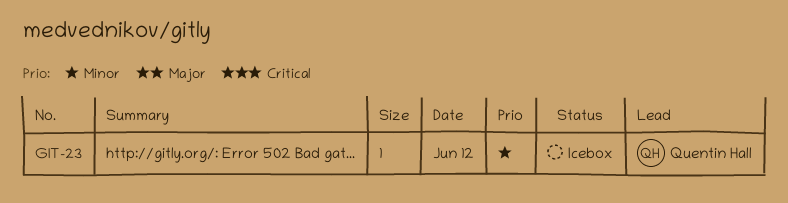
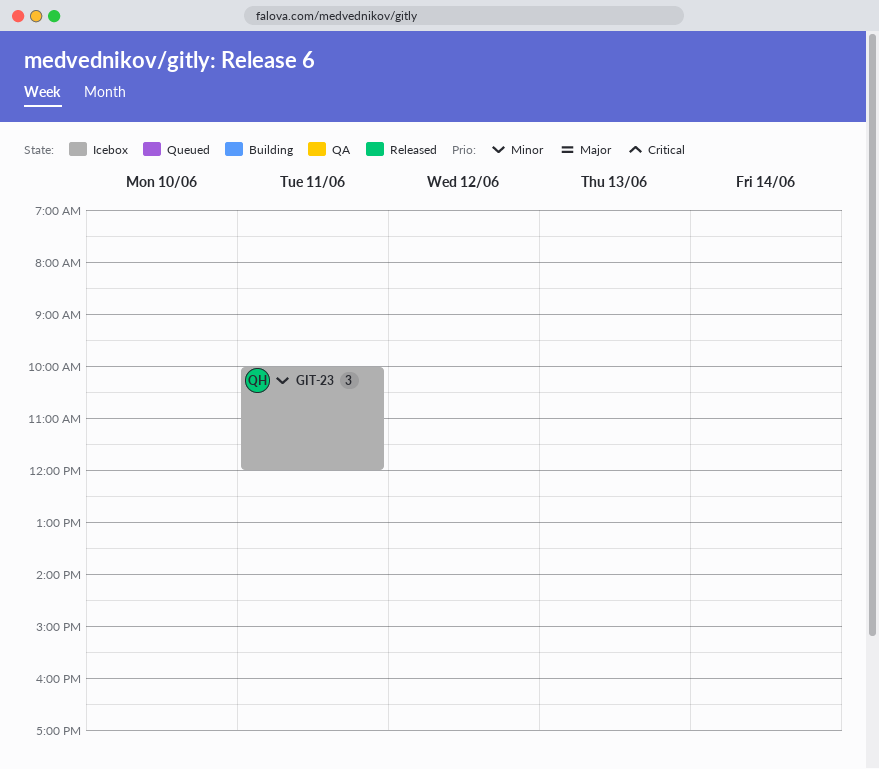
GIT-23, estimate: 1 -> 3
GIT-23, day: Jun 12 -> Jun 11

